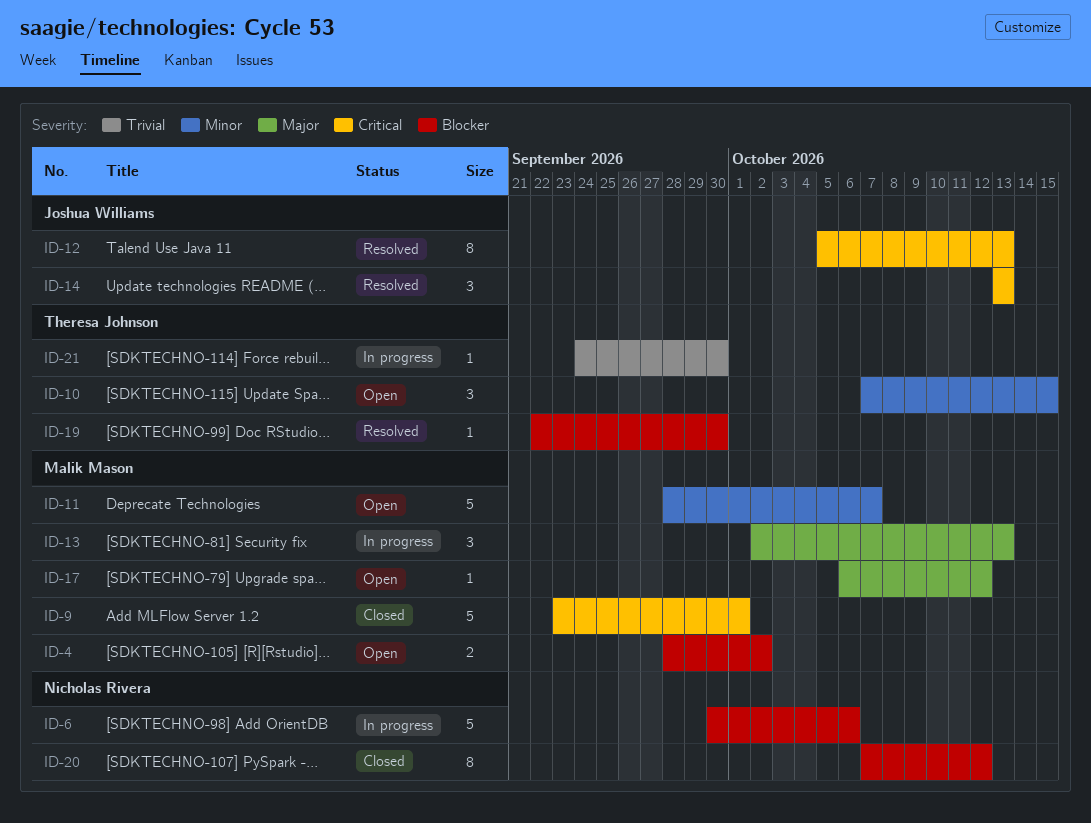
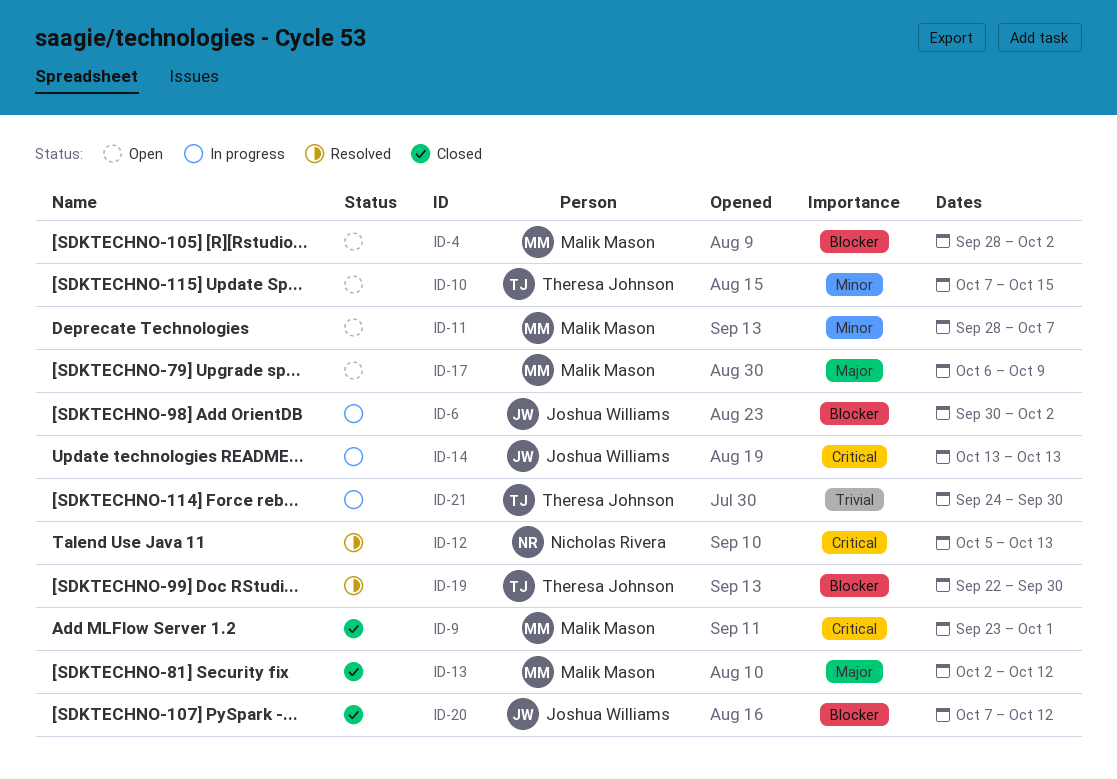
ID-6, owner: Nicholas Rivera -> Joshua Williams
ID-6, due: Oct 6 -> Oct 2
ID-12, owner: Joshua Williams -> Nicholas Rivera
ID-13, status: In progress -> Closed
ID-13, due: Oct 13 -> Oct 12
ID-14, status: Resolved -> In progress
ID-17, due: Oct 12 -> Oct 9
ID-20, owner: Nicholas Rivera -> Joshua Williams

